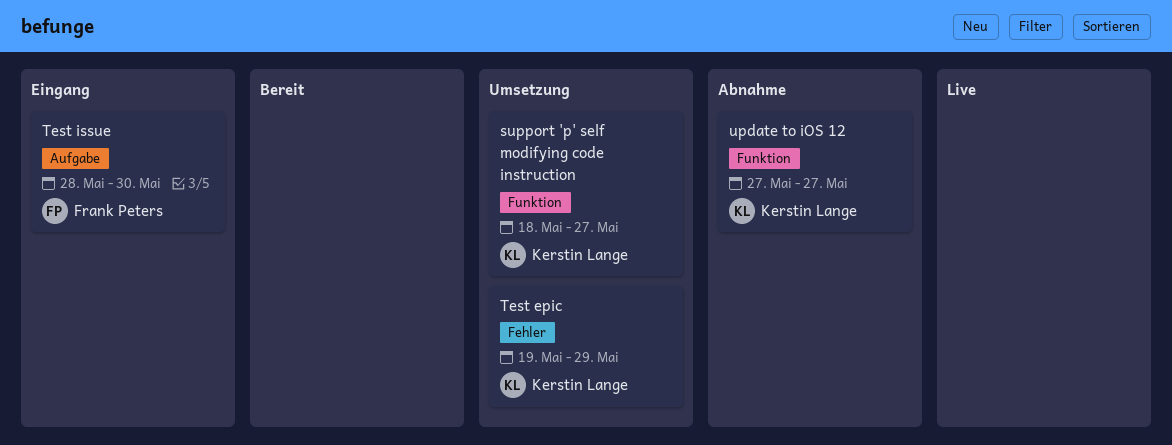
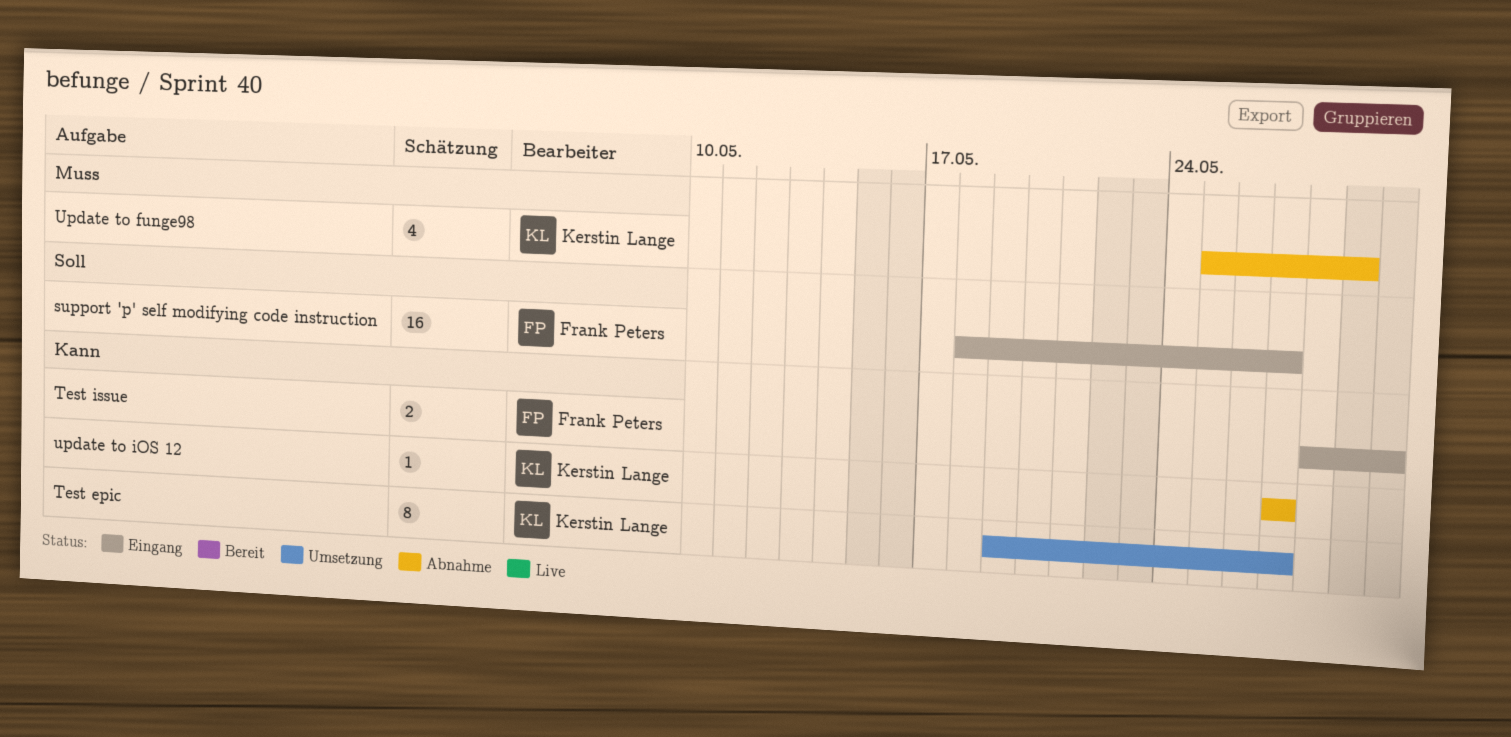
support 'p' self modifying code instruction, status: Umsetzung -> Eingang
support 'p' self modifying code instruction, owner: Kerstin Lange -> Frank Peters
Test epic, due: May 29 -> May 27
Update to funge98: none -> present

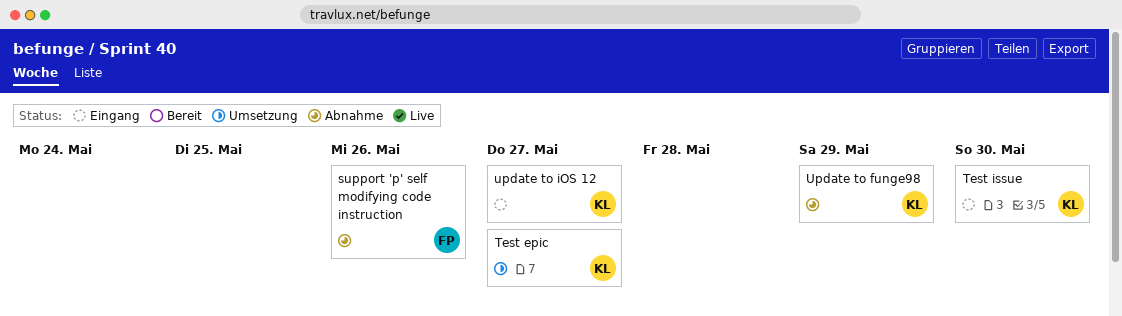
support 'p' self modifying code instruction, status: Eingang -> Abnahme
support 'p' self modifying code instruction, due: May 27 -> May 26
Test issue, owner: Frank Peters -> Kerstin Lange
update to iOS 12, status: Abnahme -> Eingang

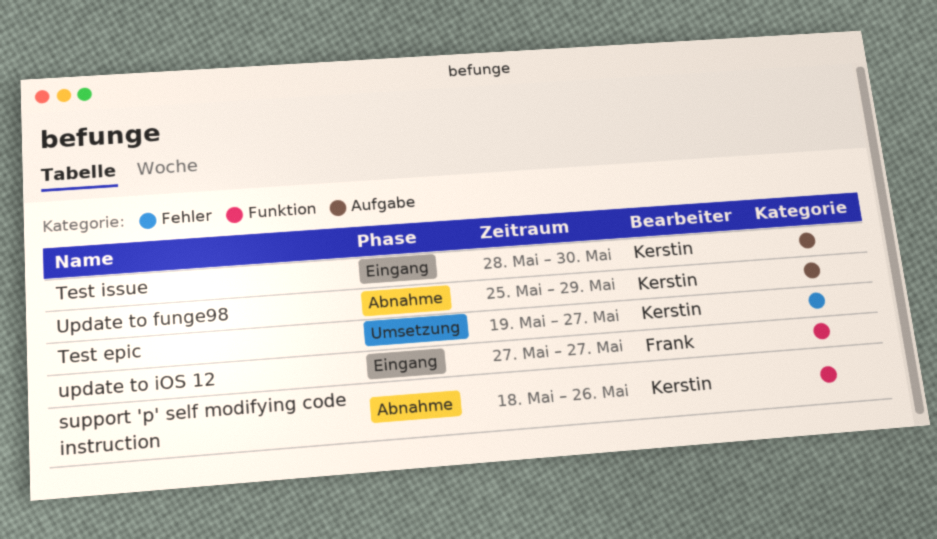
support 'p' self modifying code instruction, owner: Frank -> Kerstin
update to iOS 12, owner: Kerstin -> Frank

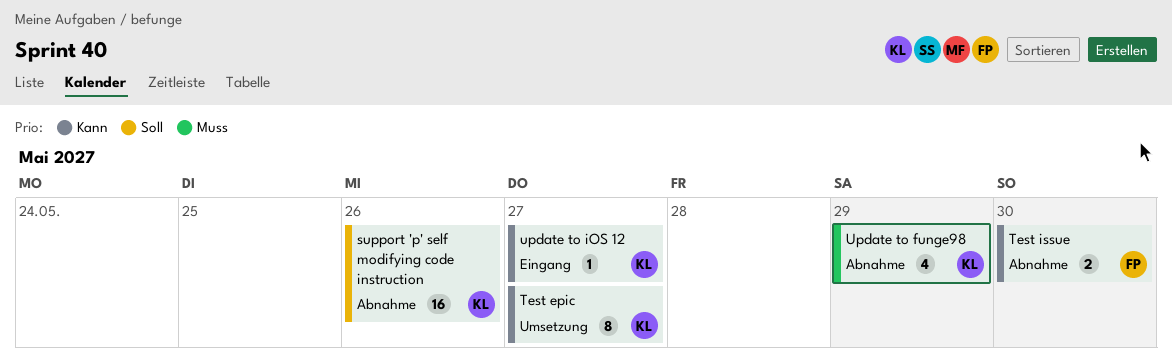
Test issue, status: Eingang -> Abnahme
Test issue, owner: Kerstin -> Frank
update to iOS 12, owner: Frank -> Kerstin

